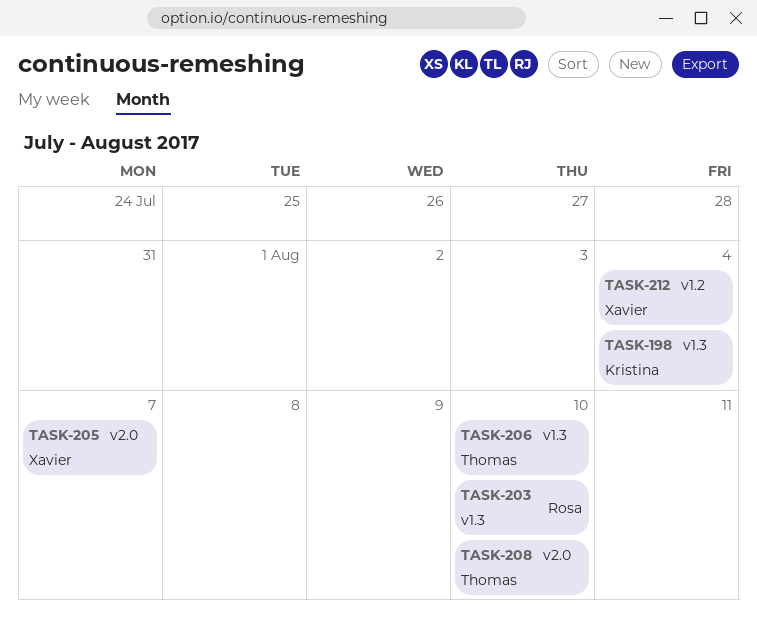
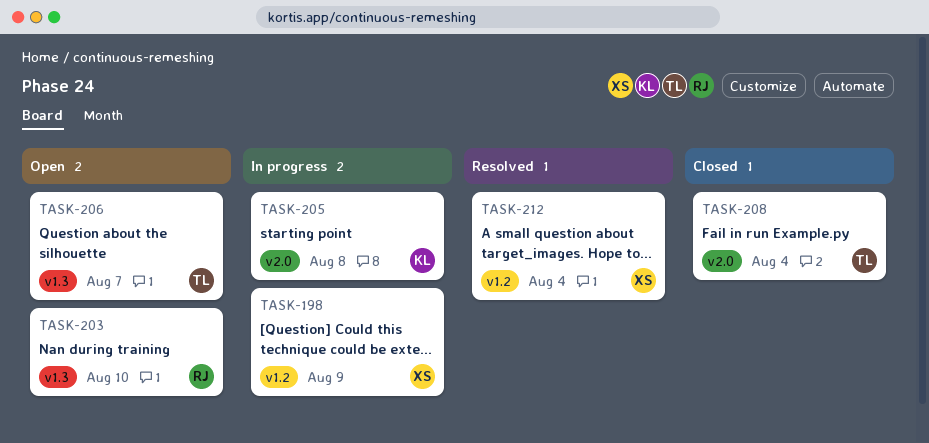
TASK-198, owner: Kristina -> Xavier
TASK-198, label: v1.3 -> v1.2
TASK-198, due: Aug 4 -> Aug 9
TASK-205, owner: Xavier -> Kristina
TASK-205, due: Aug 7 -> Aug 8
TASK-206, due: Aug 10 -> Aug 7
TASK-208, due: Aug 10 -> Aug 4

